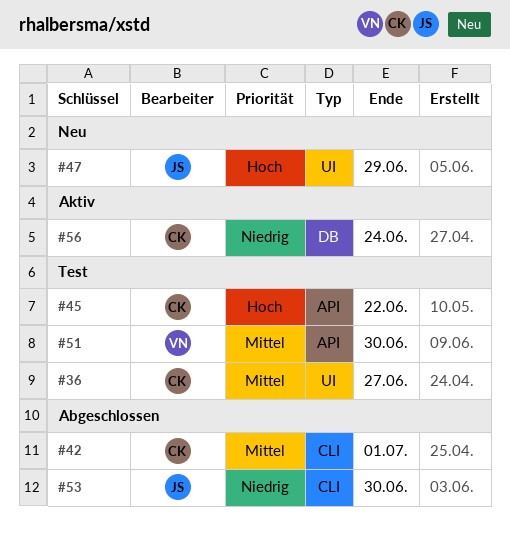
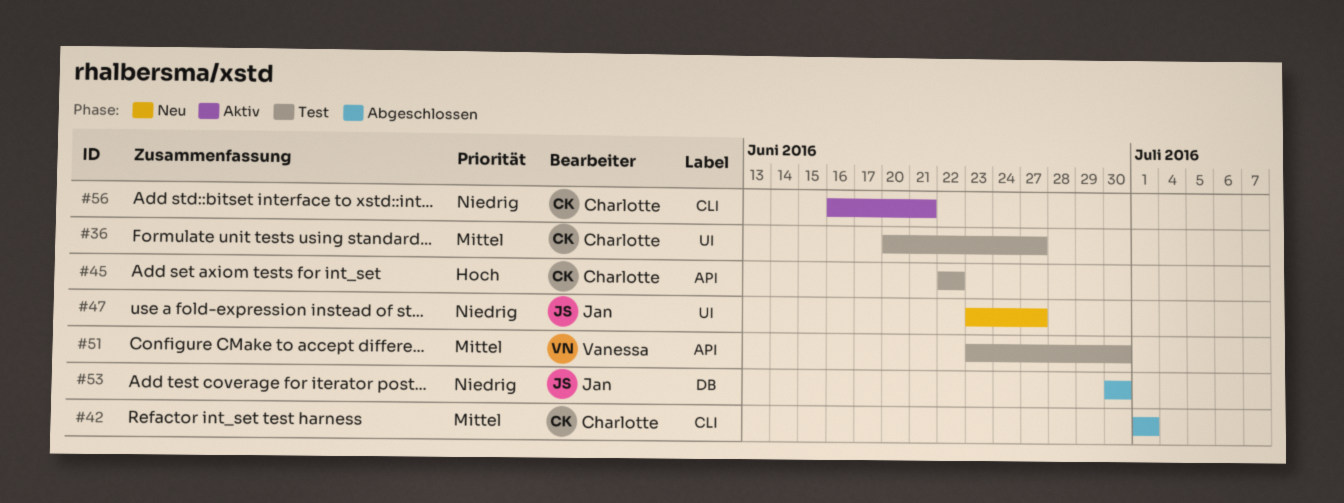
#47, priority: Hoch -> Niedrig
#47, due: Jun 29 -> Jun 27
#53, label: CLI -> DB
#56, label: DB -> CLI
#56, due: Jun 24 -> Jun 21

